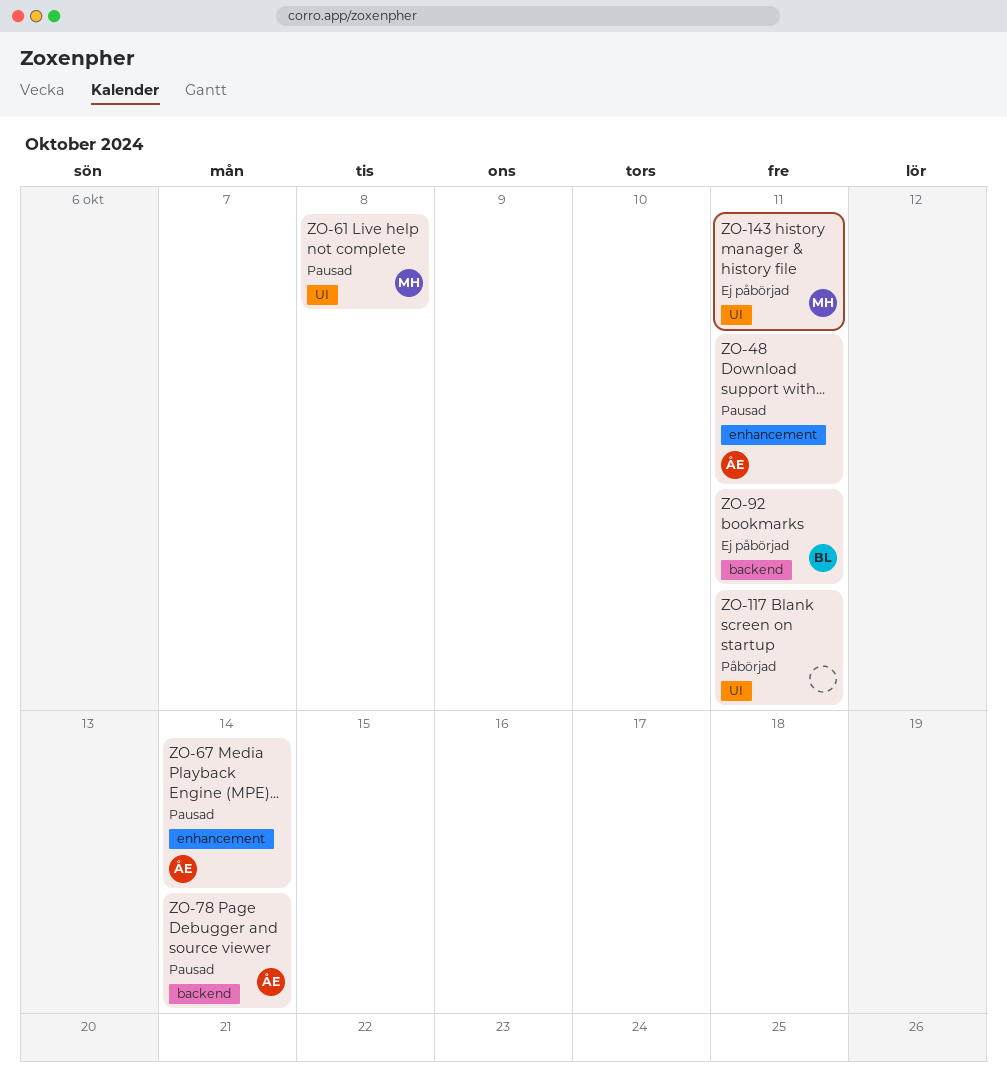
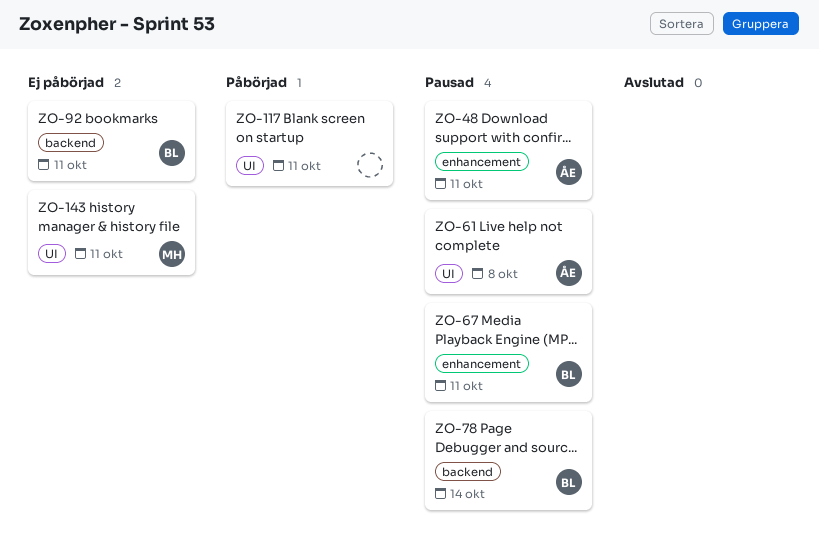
ZO-61, owner: MH -> ÅE
ZO-67, owner: ÅE -> BL
ZO-67, due: Oct 14 -> Oct 11
ZO-78, owner: ÅE -> BL

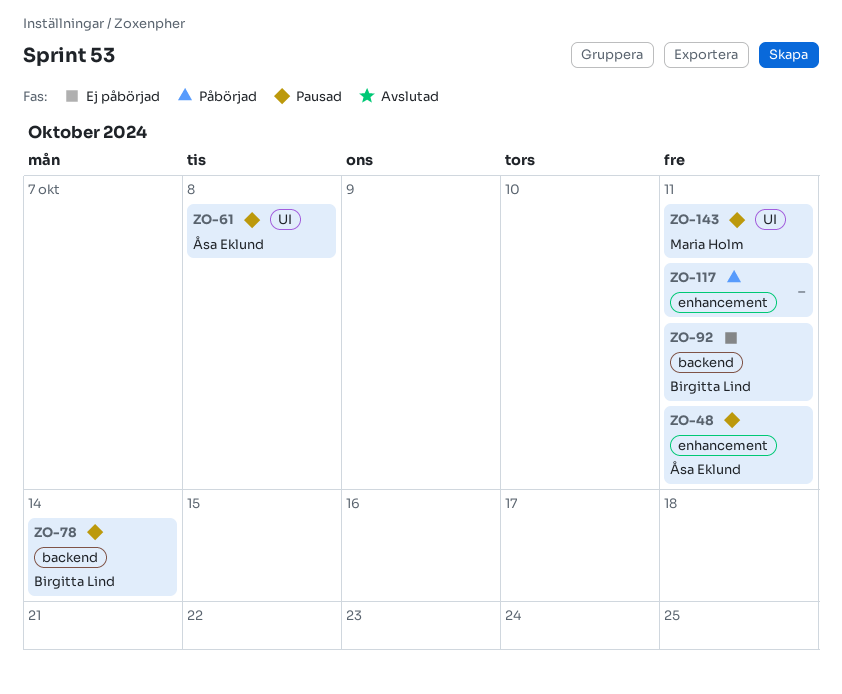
ZO-67: present -> none
ZO-117, label: UI -> enhancement
ZO-143, status: Ej påbörjad -> Pausad

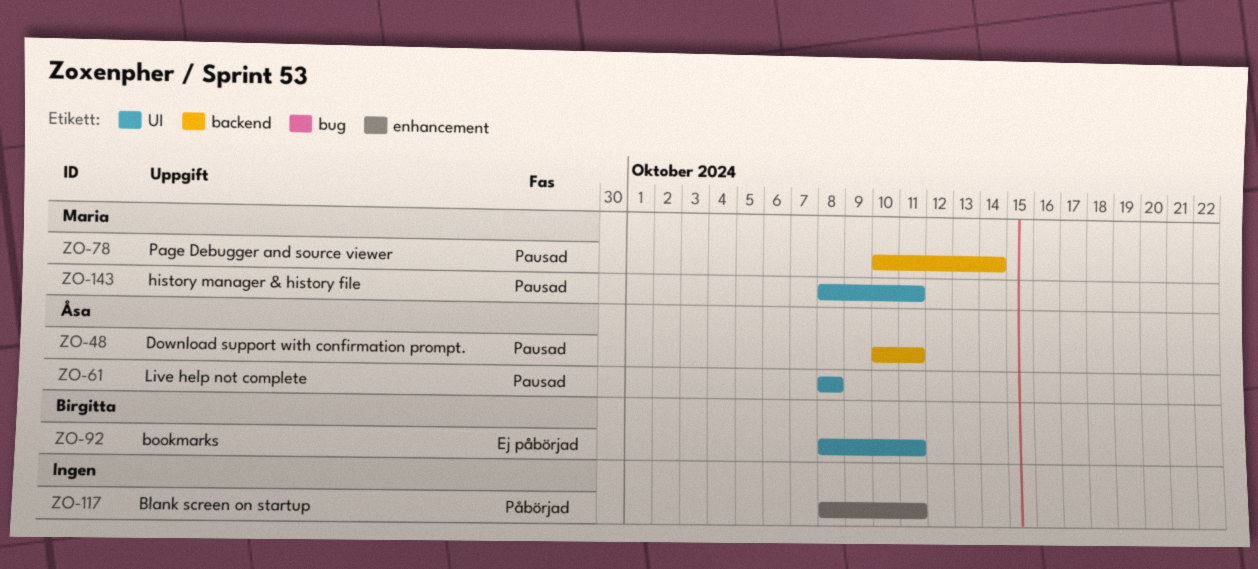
ZO-48, label: enhancement -> backend
ZO-78, owner: Birgitta Lind -> Maria Holm
ZO-92, label: backend -> UI

